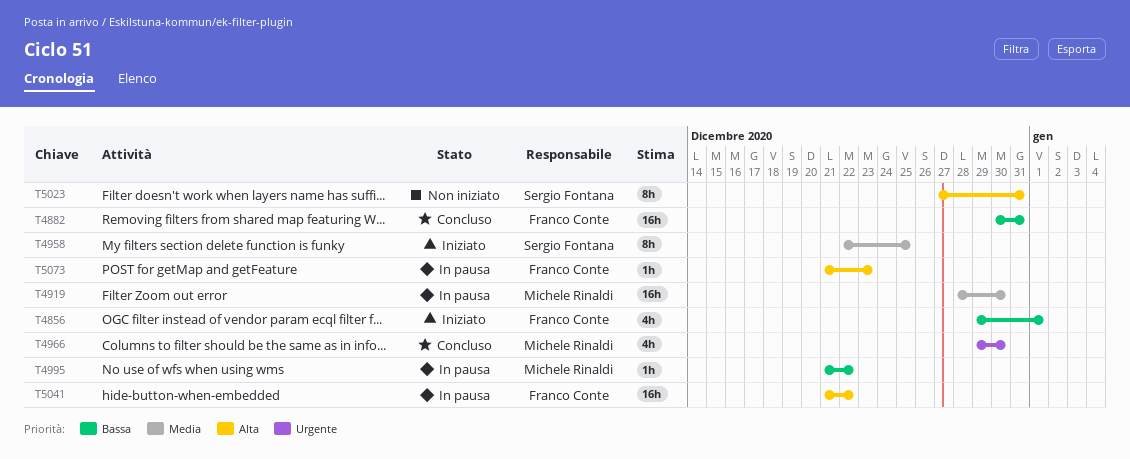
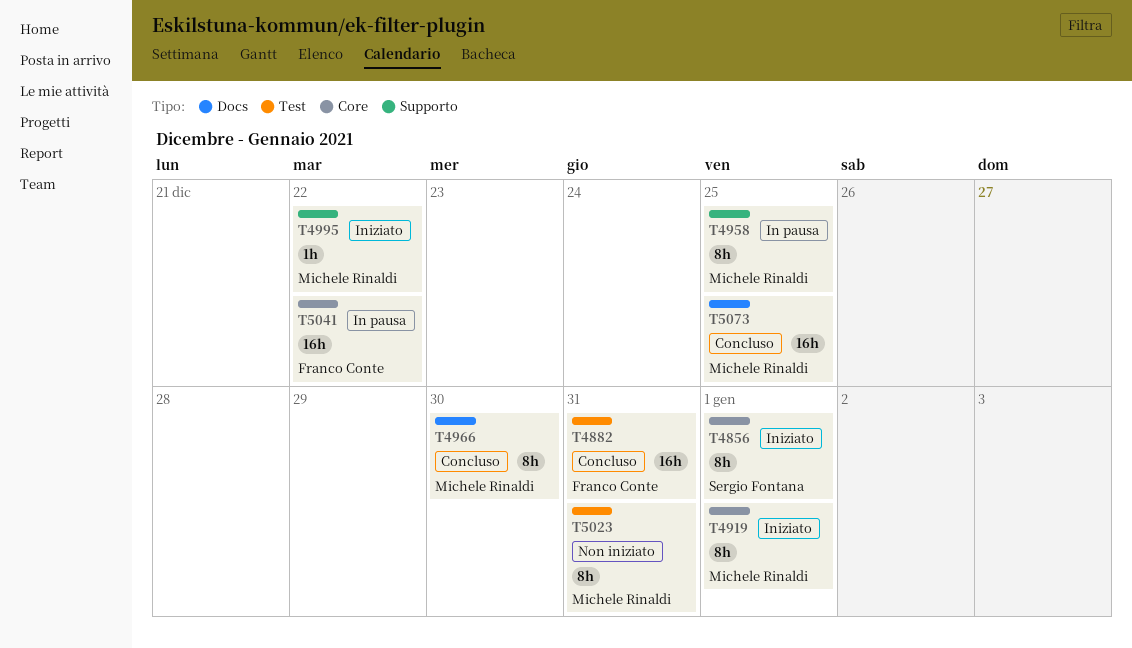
T4856, owner: Franco Conte -> Sergio Fontana
T4856, estimate: 4h -> 8h
T4919, status: In pausa -> Iniziato
T4919, estimate: 16h -> 8h
T4919, due: Dec 30 -> Jan 1
T4958, status: Iniziato -> In pausa
T4958, owner: Sergio Fontana -> Michele Rinaldi
T4966, estimate: 4h -> 8h
T4995, status: In pausa -> Iniziato
T5023, owner: Sergio Fontana -> Michele Rinaldi
T5073, status: In pausa -> Concluso
T5073, owner: Franco Conte -> Michele Rinaldi
T5073, estimate: 1h -> 16h
T5073, due: Dec 23 -> Dec 25

